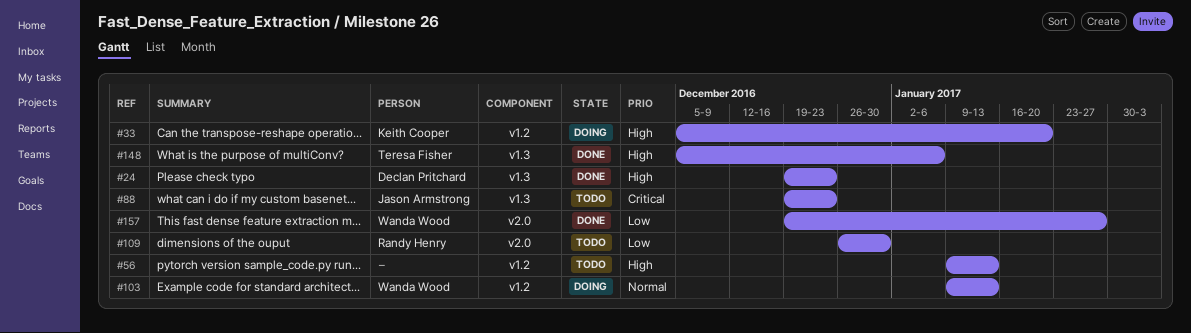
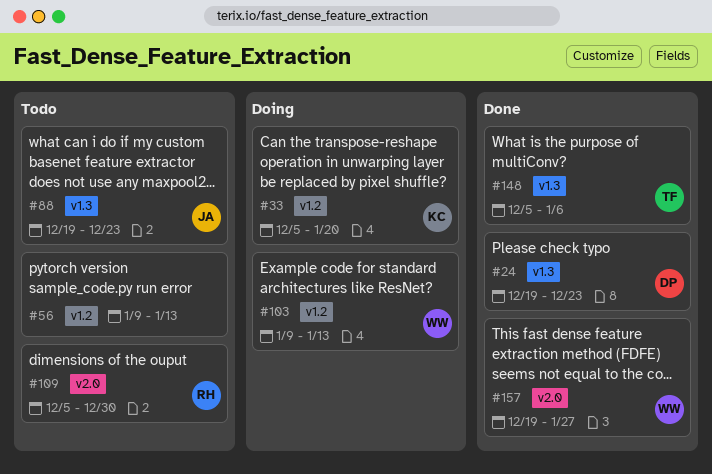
#109, start: Dec 26 -> Dec 5

